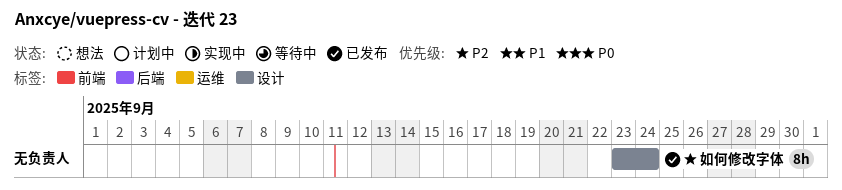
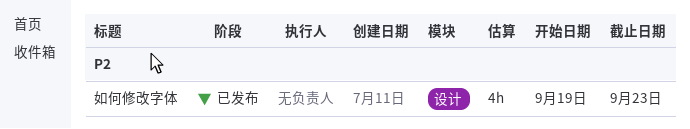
如何修改字体, estimate: 8h -> 4h
如何修改字体, start: Sep 23 -> Sep 19
如何修改字体, due: Sep 24 -> Sep 23

